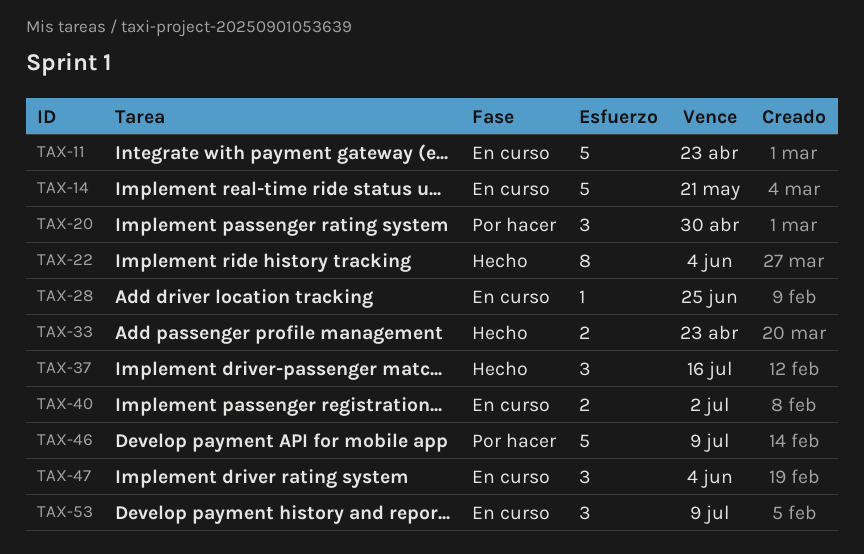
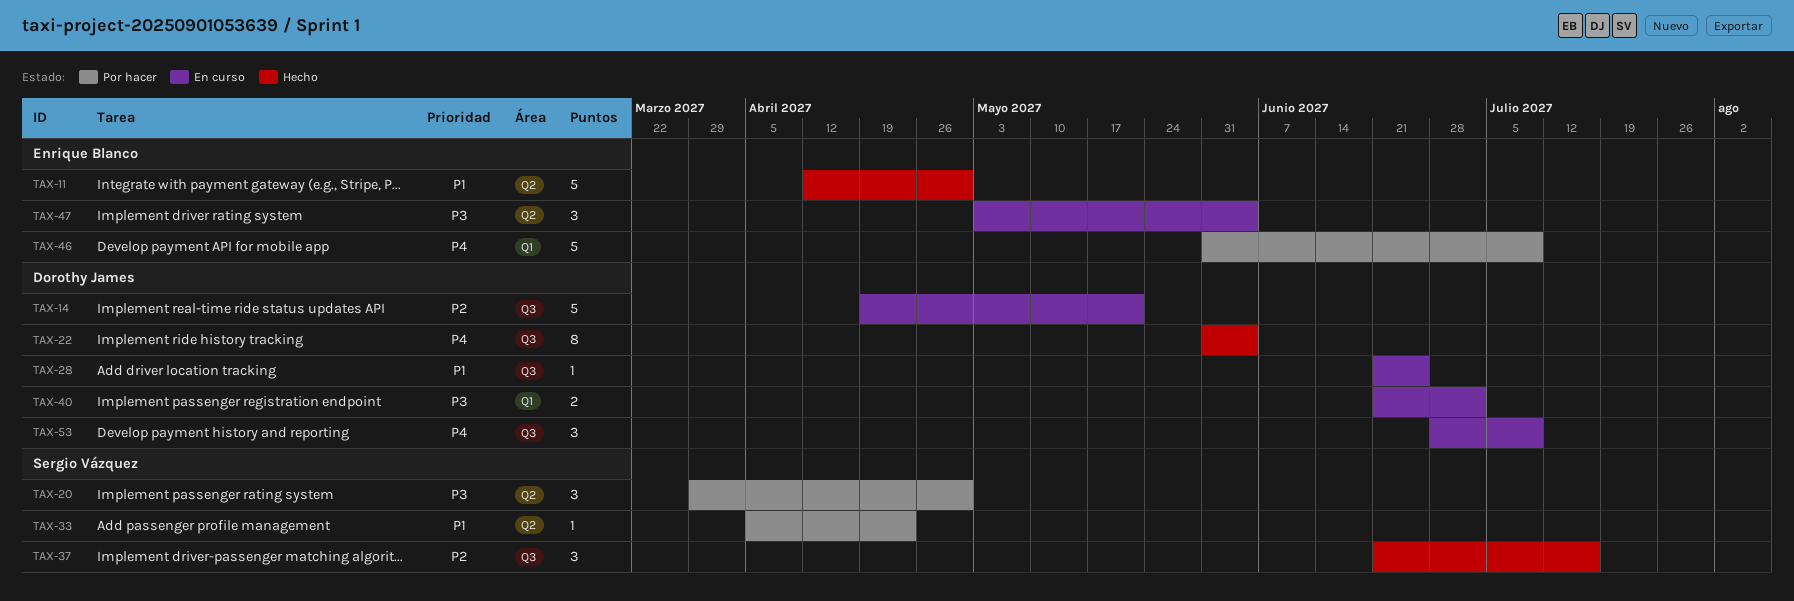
TAX-11, status: En curso -> Hecho
TAX-11, due: Apr 23 -> Apr 30
TAX-33, status: Hecho -> Por hacer
TAX-33, estimate: 2 -> 1

